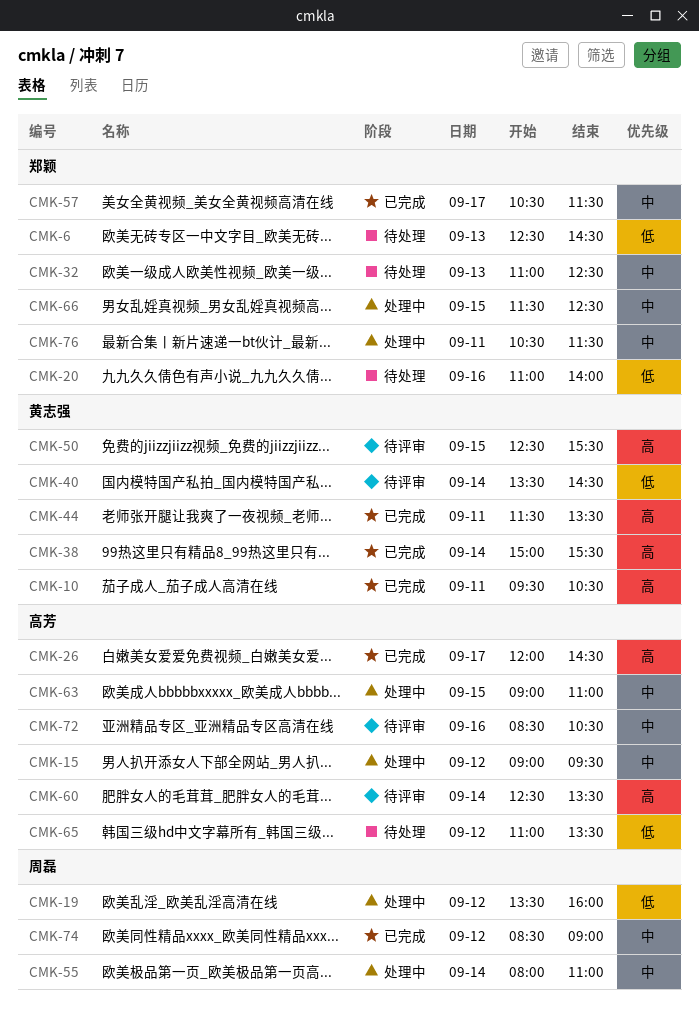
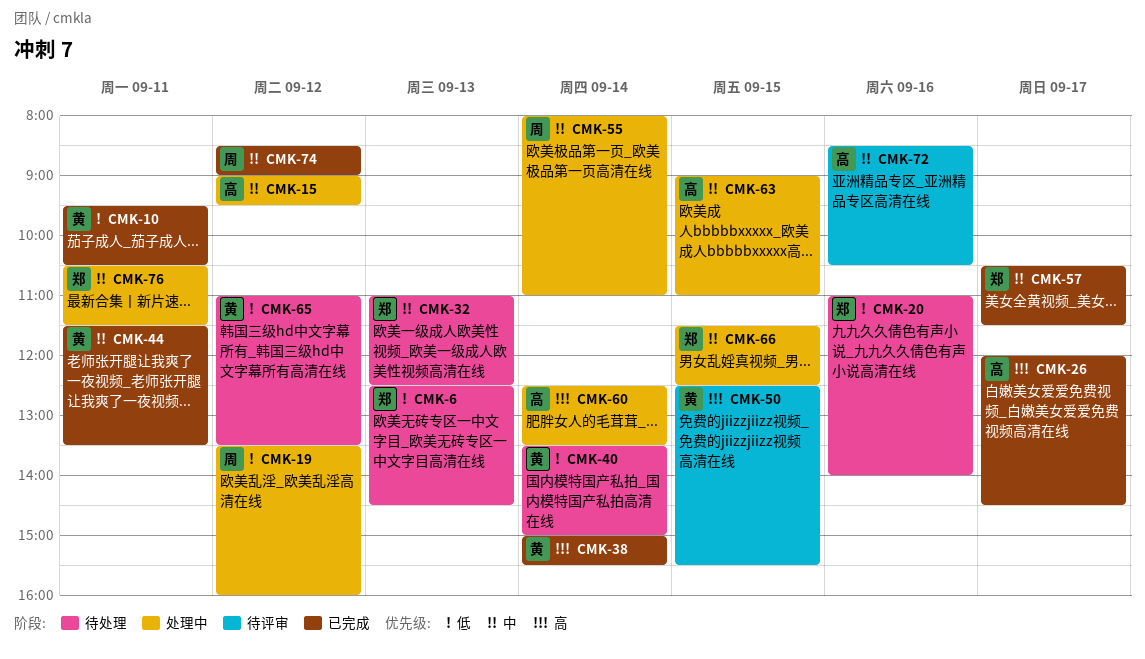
CMK-10, priority: 高 -> 低
CMK-40, status: 待评审 -> 待处理
CMK-40, ends: 14:30 -> 15:00
CMK-44, priority: 高 -> 中
CMK-60, status: 待评审 -> 处理中
CMK-65, owner: 高芳 -> 黄志强

